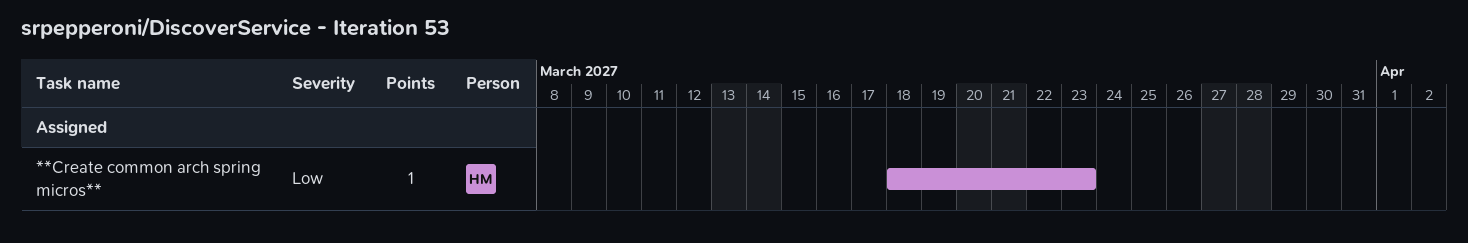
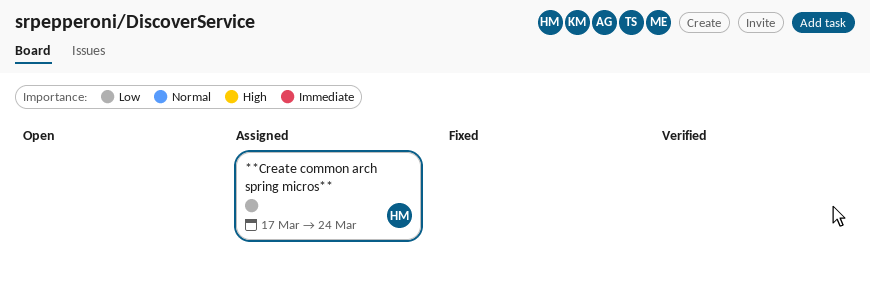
**Create common arch spring micros**, start: Mar 18 -> Mar 17
**Create common arch spring micros**, due: Mar 23 -> Mar 24

